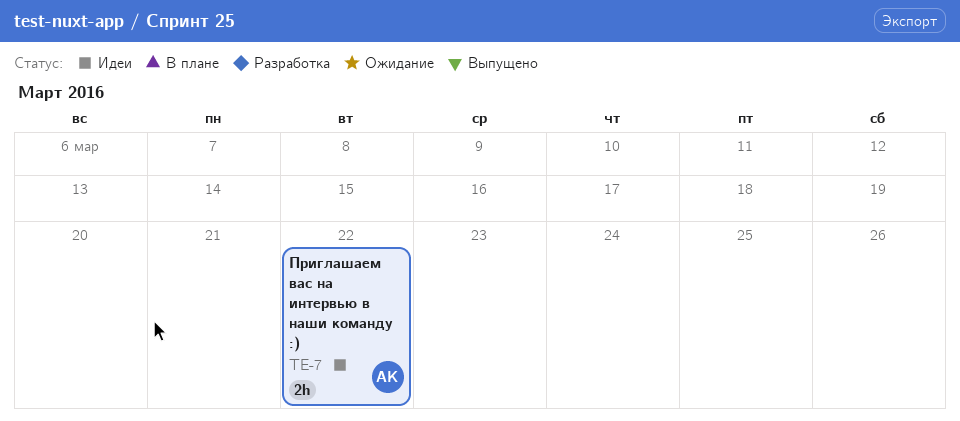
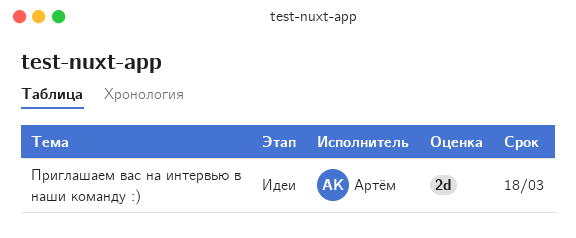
Приглашаем вас на интервью в наши команду :), estimate: 2h -> 2d
Приглашаем вас на интервью в наши команду :), due: Mar 22 -> Mar 18

